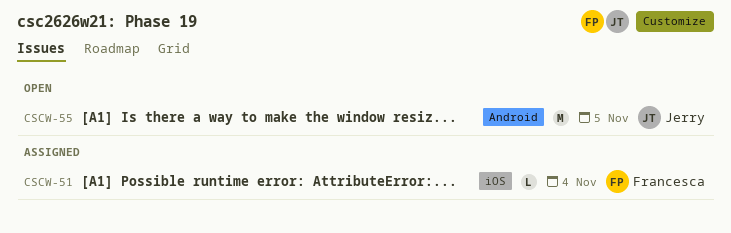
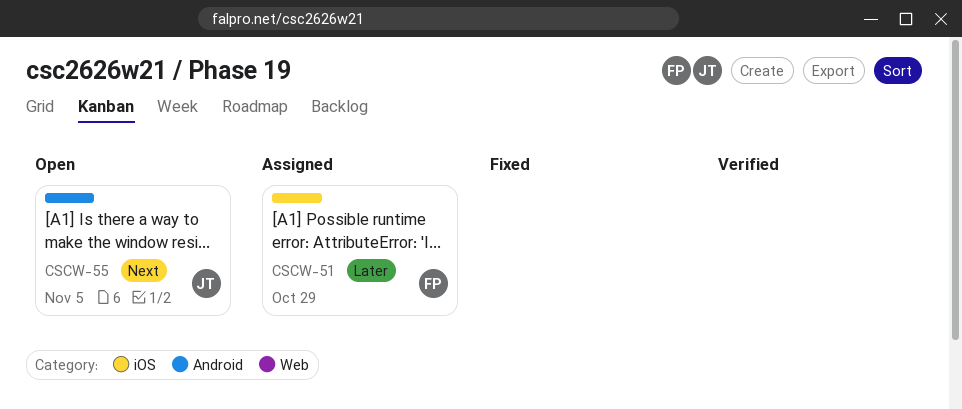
CSCW-51, due: Nov 4 -> Oct 29

